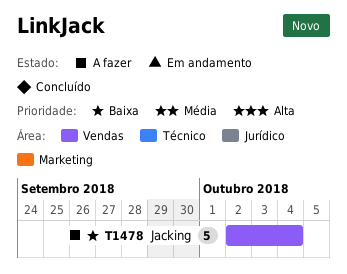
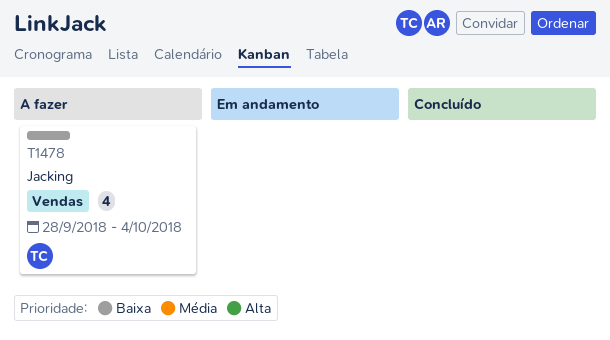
T1478, estimate: 5 -> 4
T1478, start: Oct 2 -> Sep 28

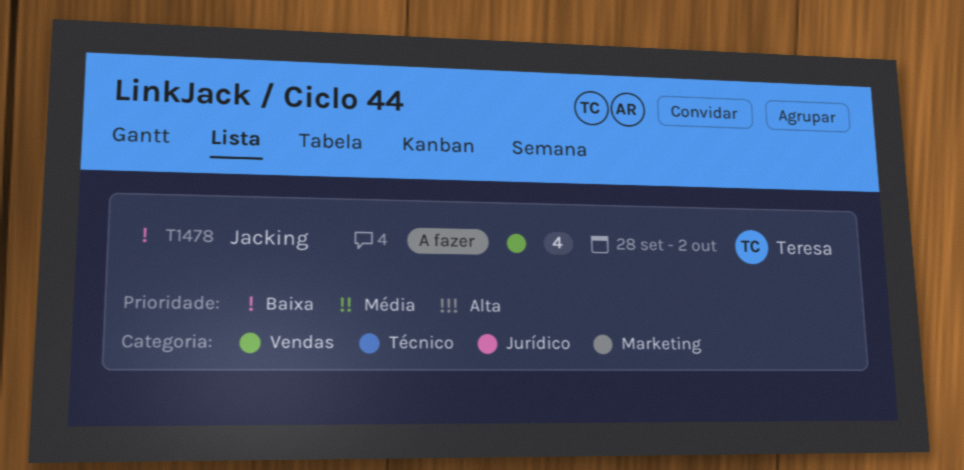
T1478, due: Oct 4 -> Oct 2

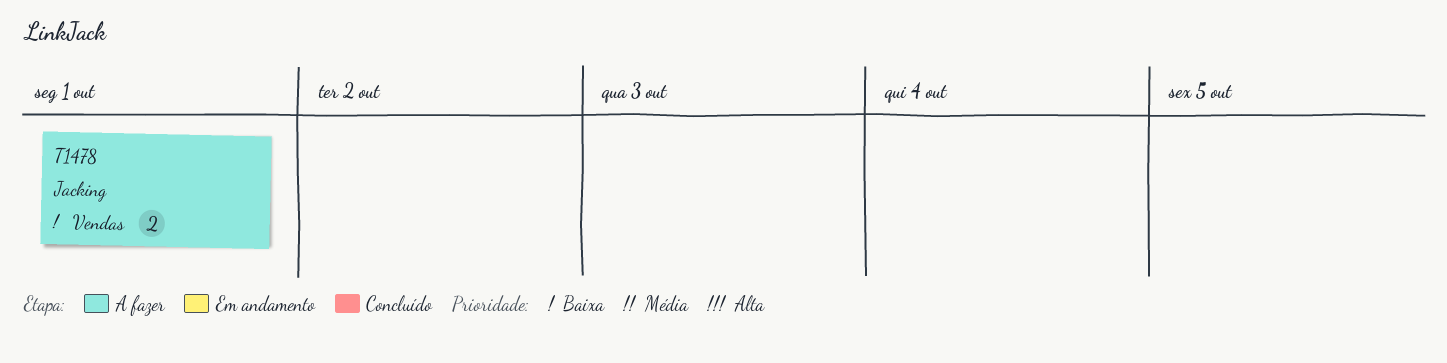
T1478, estimate: 4 -> 2
T1478, due: Oct 2 -> Oct 1

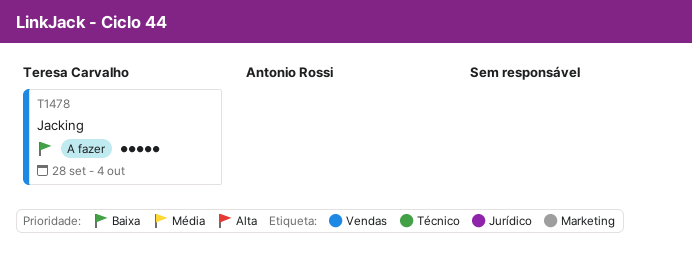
T1478, estimate: 2 -> 5
T1478, due: Oct 1 -> Oct 4

